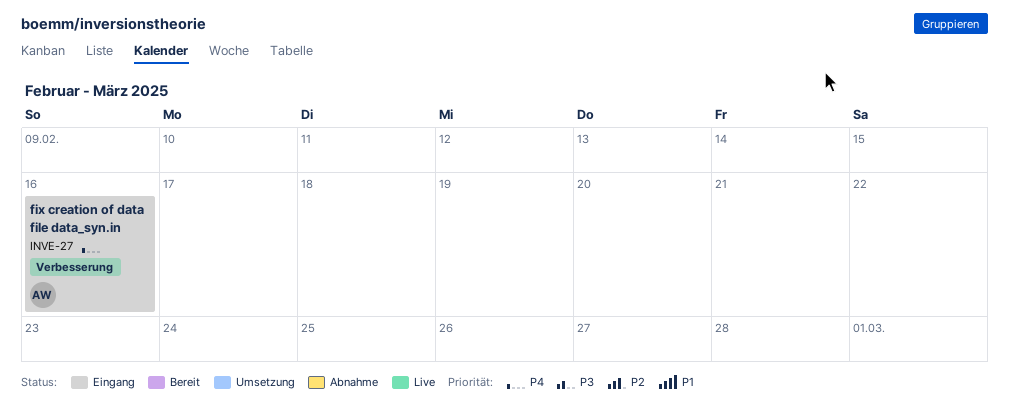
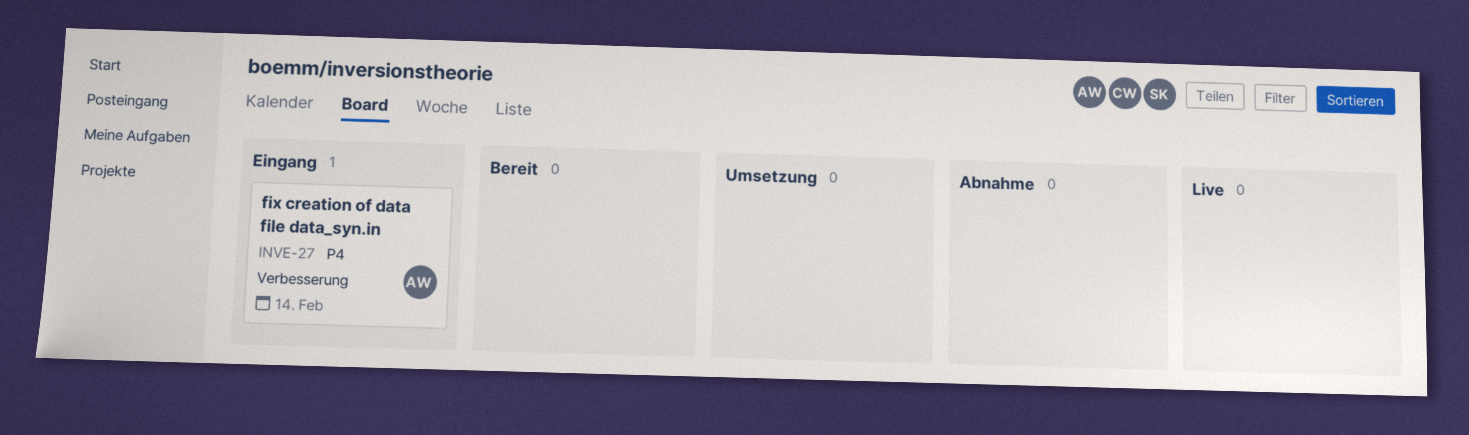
INVE-27, due: Feb 16 -> Feb 14

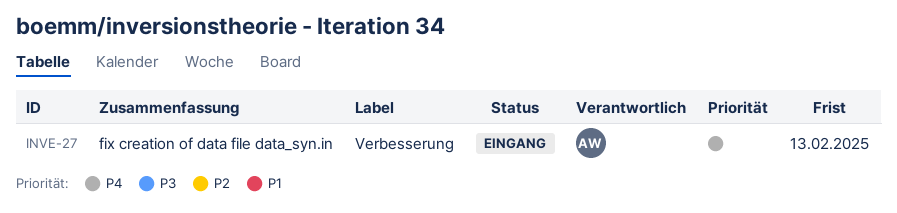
INVE-27, due: Feb 14 -> Feb 13

